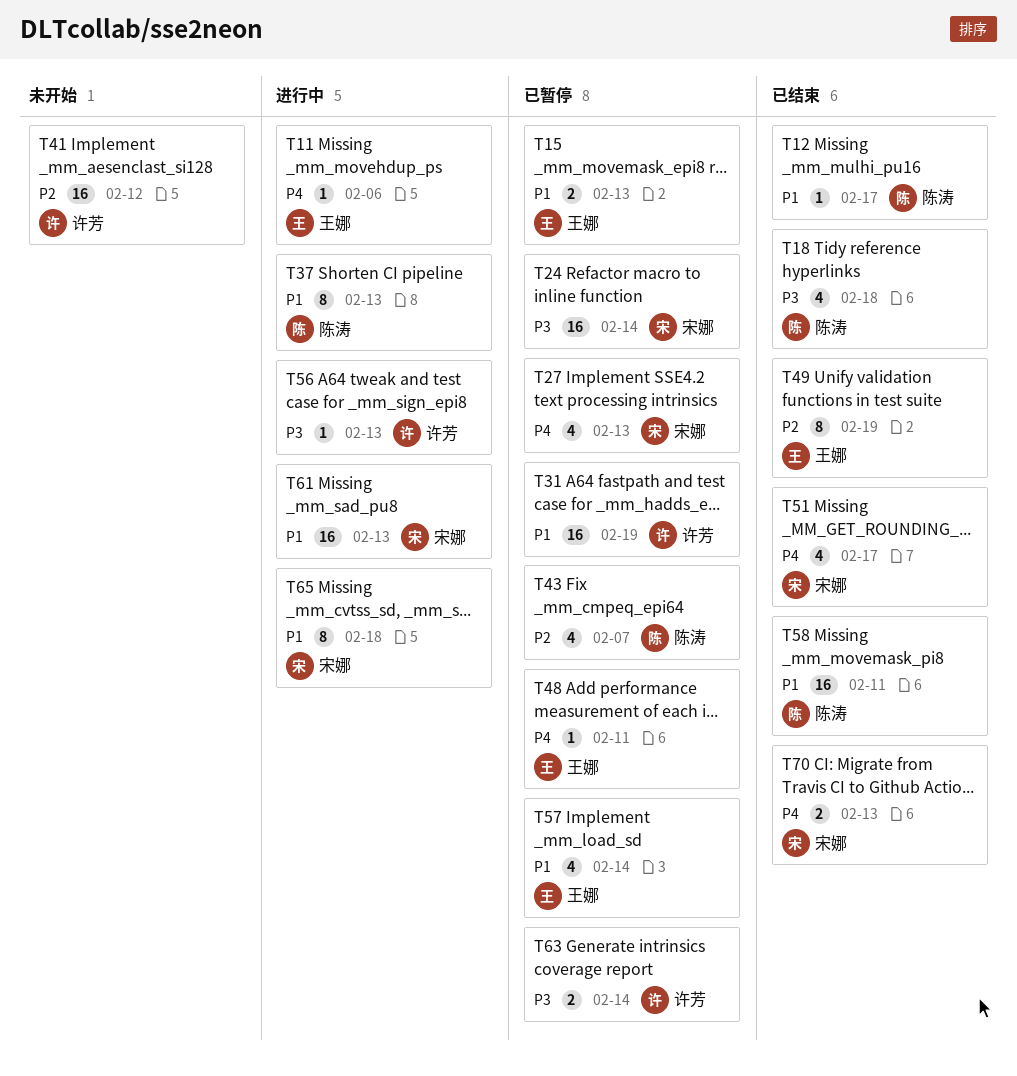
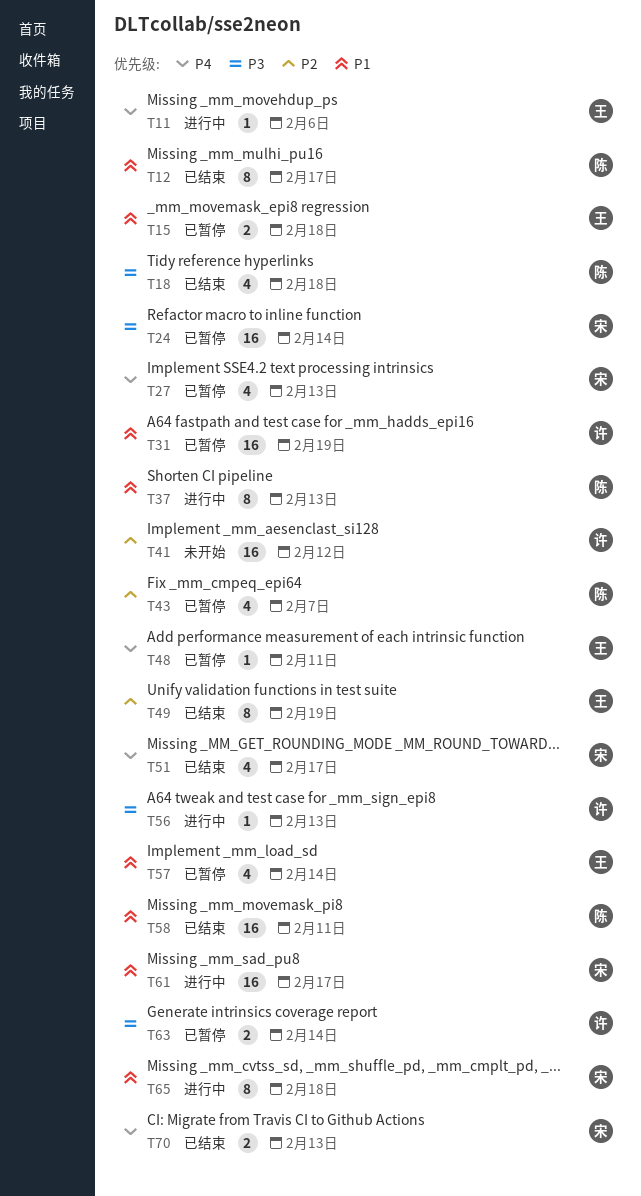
T12, estimate: 1 -> 8
T15, due: Feb 13 -> Feb 18
T61, due: Feb 13 -> Feb 17

